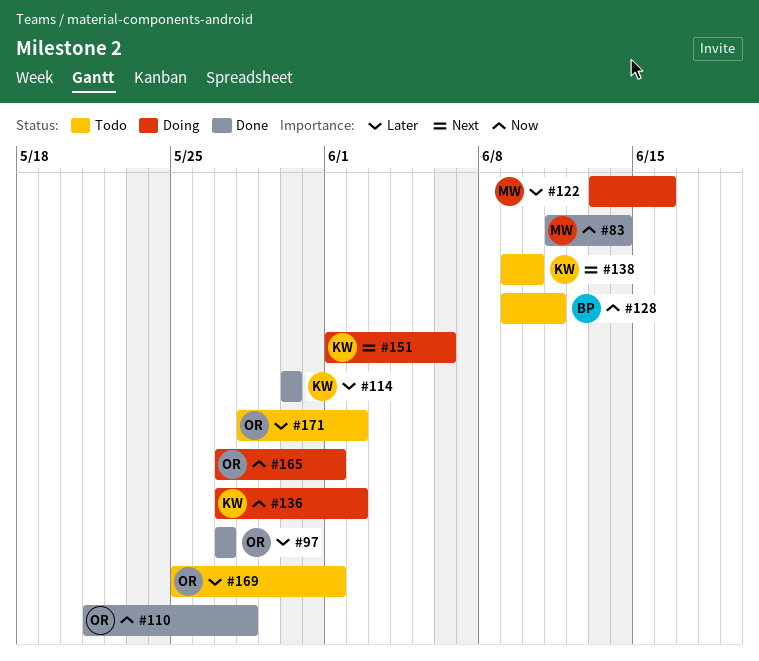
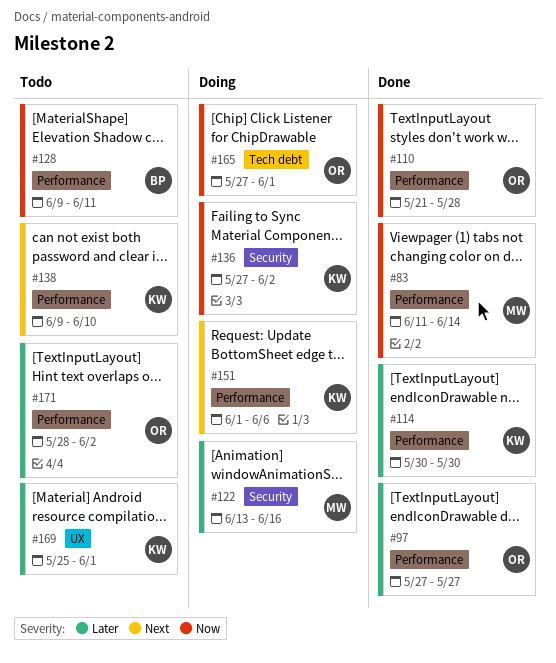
#169, owner: OR -> KW

